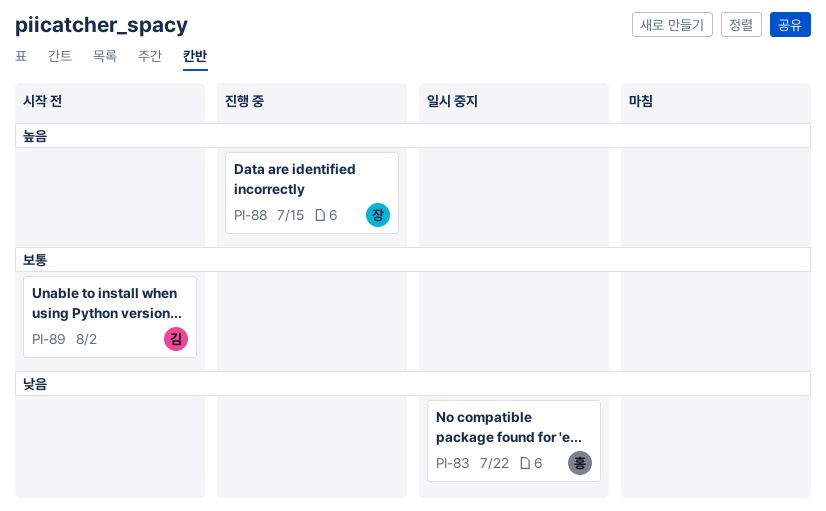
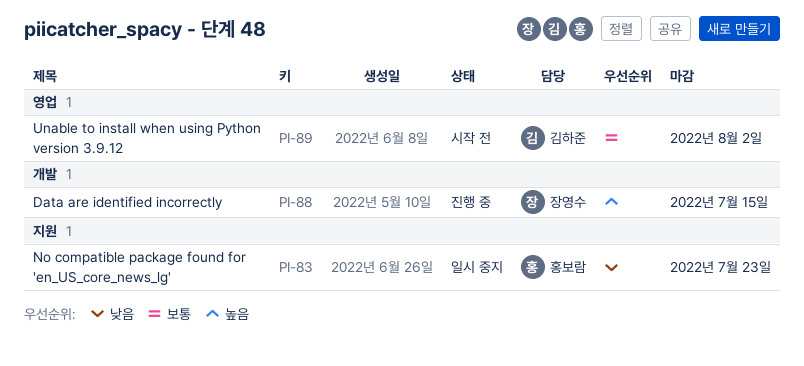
PI-83, due: Jul 22 -> Jul 23

